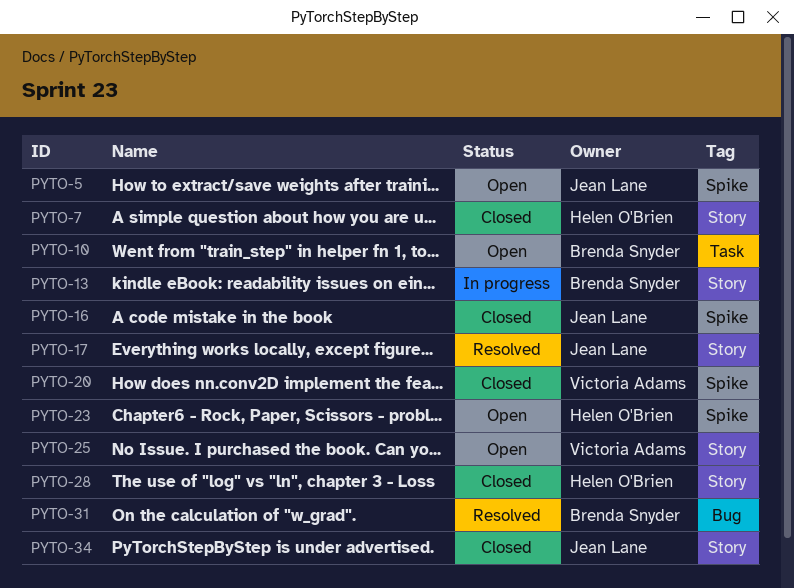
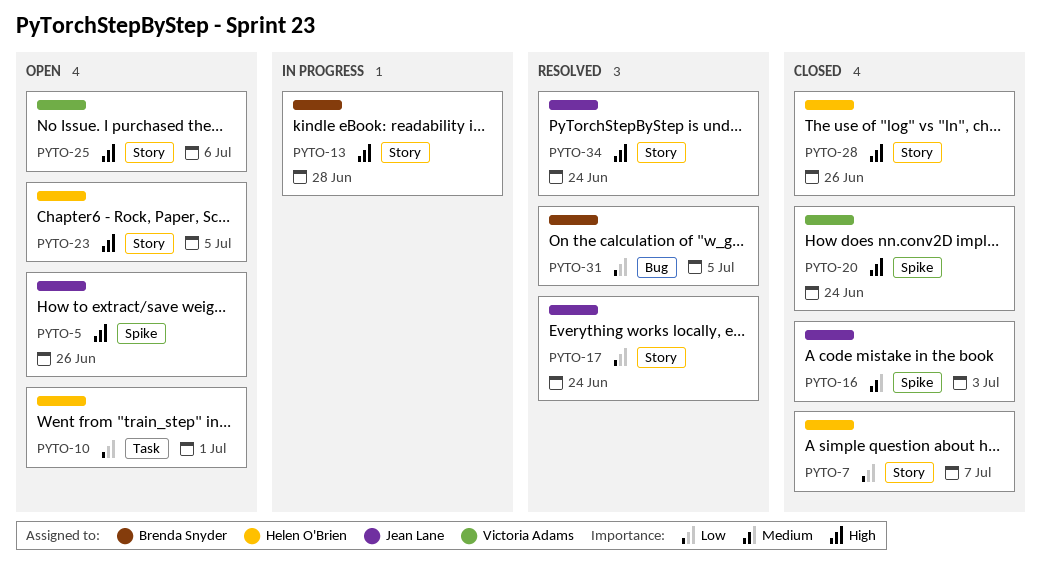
PYTO-10, owner: Brenda Snyder -> Helen O'Brien
PYTO-23, label: Spike -> Story
PYTO-34, status: Closed -> Resolved

